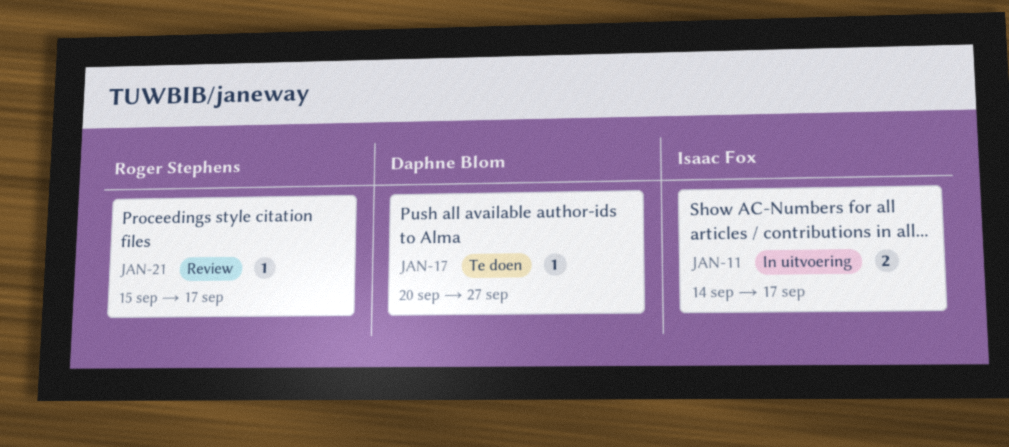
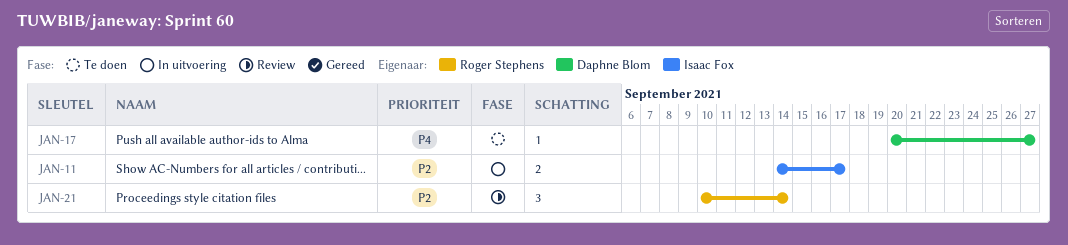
JAN-21, estimate: 1 -> 3
JAN-21, start: Sep 15 -> Sep 10
JAN-21, due: Sep 17 -> Sep 14

